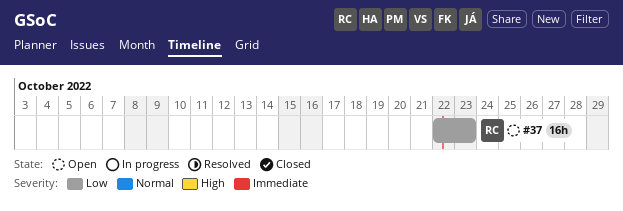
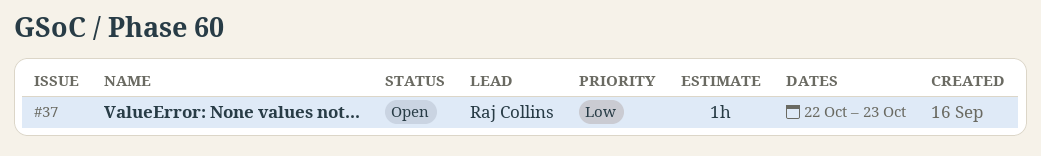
#37, estimate: 16h -> 1h

